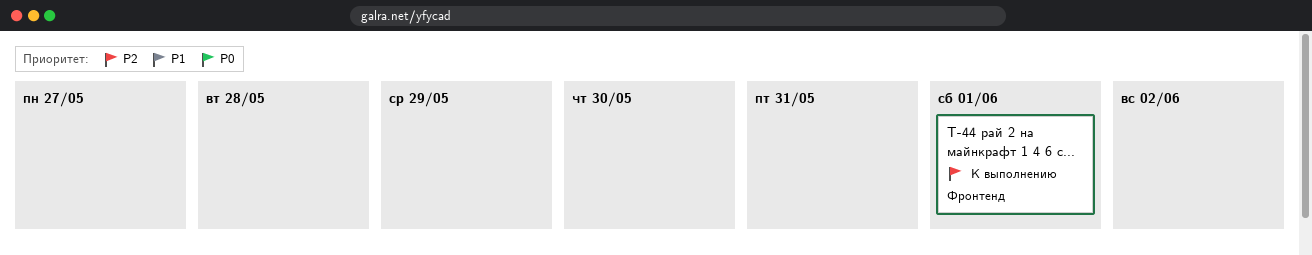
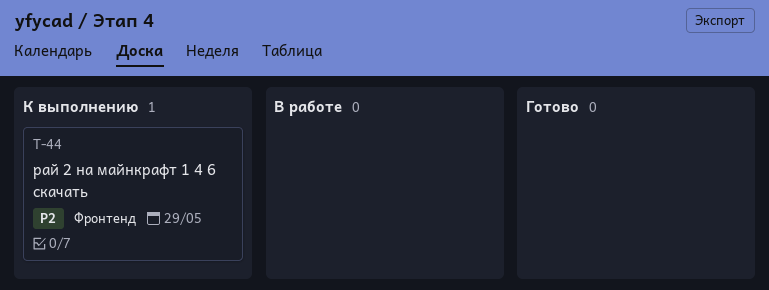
T-44, due: Jun 1 -> May 29

